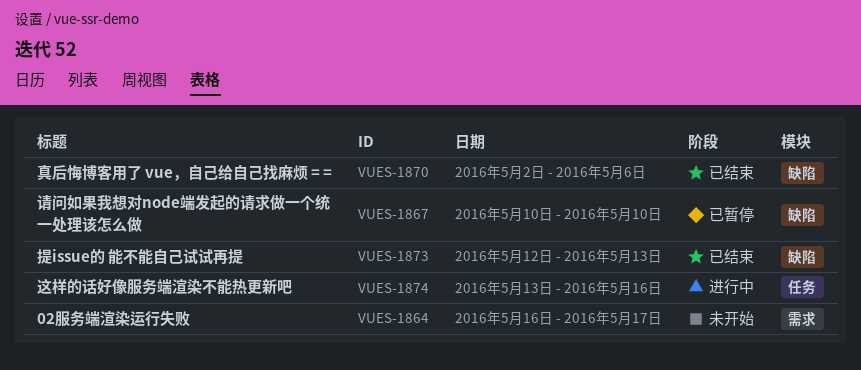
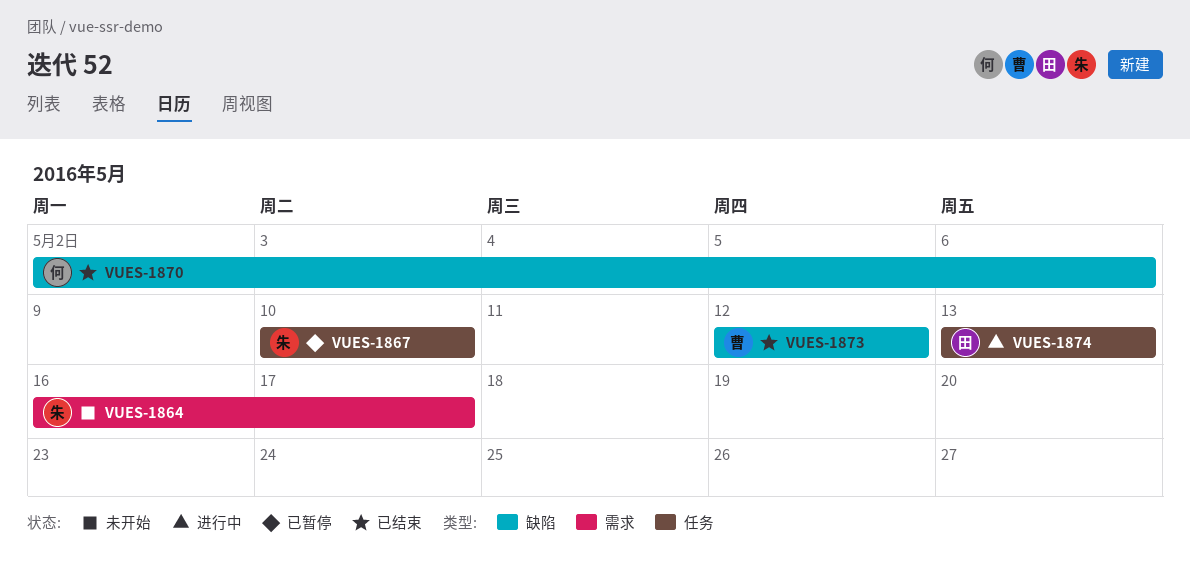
VUES-1867, label: 缺陷 -> 任务
VUES-1873, due: May 13 -> May 12
VUES-1874, due: May 16 -> May 13

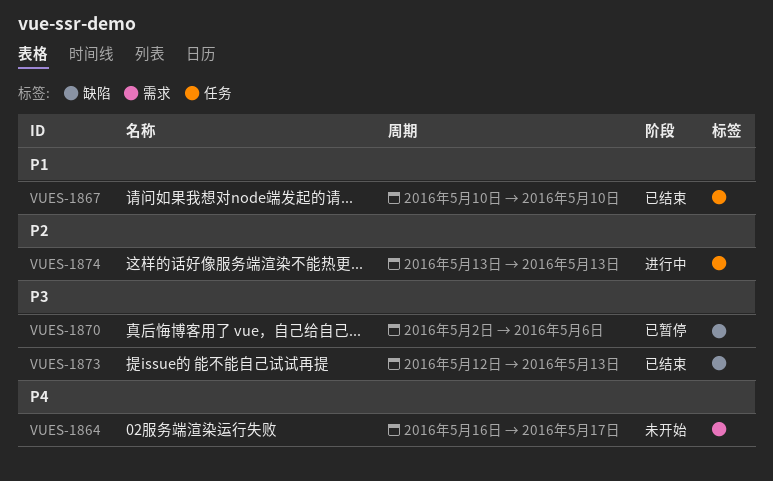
VUES-1867, status: 已暂停 -> 已结束
VUES-1870, status: 已结束 -> 已暂停
VUES-1873, due: May 12 -> May 13

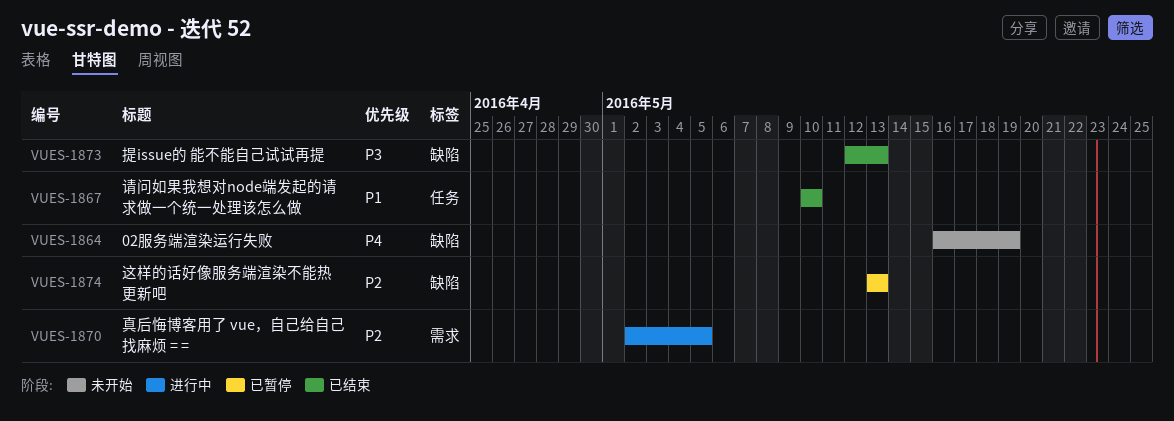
VUES-1864, label: 需求 -> 缺陷
VUES-1864, due: May 17 -> May 19
VUES-1870, status: 已暂停 -> 进行中
VUES-1870, priority: P3 -> P2
VUES-1870, label: 缺陷 -> 需求
VUES-1870, due: May 6 -> May 5
VUES-1874, status: 进行中 -> 已暂停
VUES-1874, label: 任务 -> 缺陷

